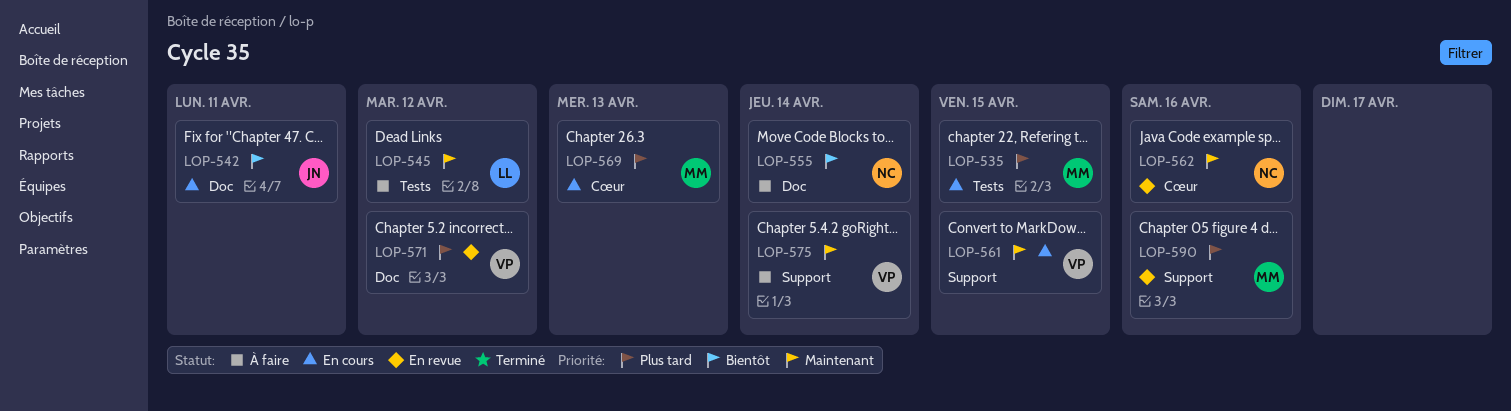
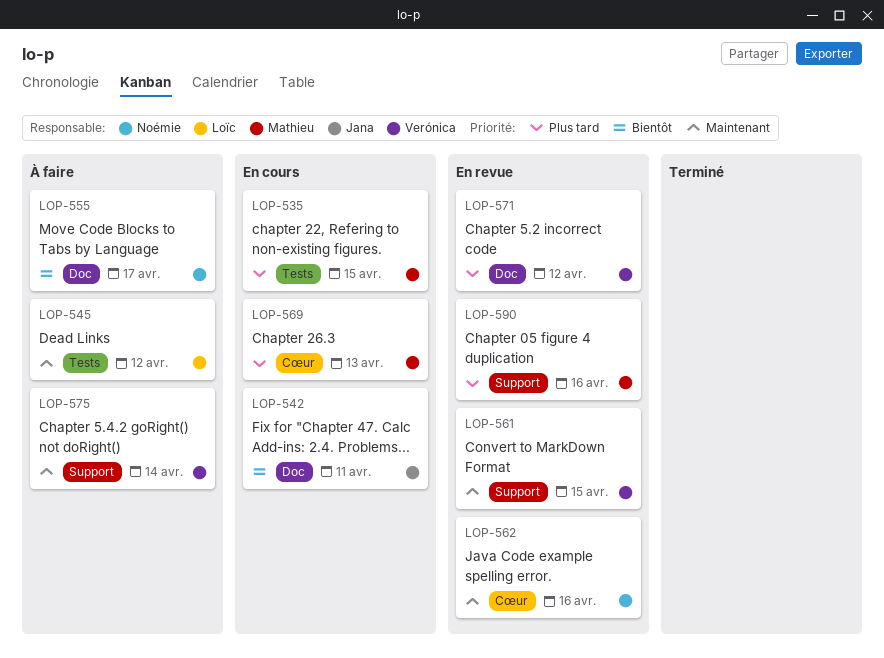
LOP-555, due: Apr 14 -> Apr 17
LOP-561, status: En cours -> En revue

